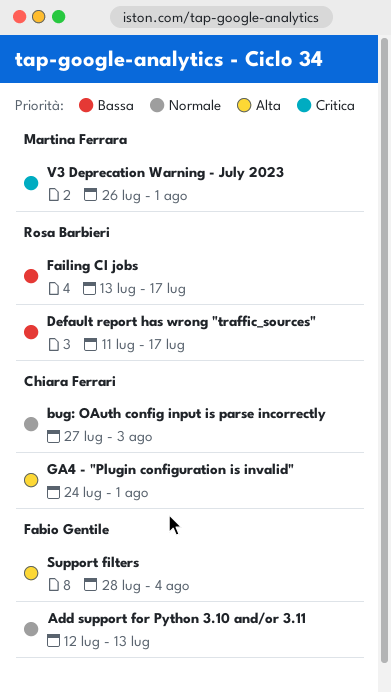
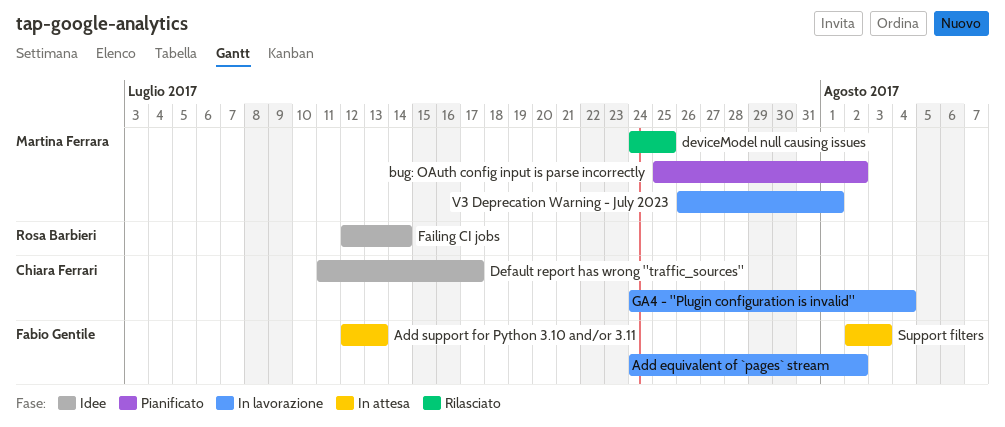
Add equivalent of `pages` stream: none -> present
bug: OAuth config input is parse incorrectly, owner: Chiara Ferrari -> Martina Ferrara
bug: OAuth config input is parse incorrectly, start: Jul 27 -> Jul 25
bug: OAuth config input is parse incorrectly, due: Aug 3 -> Aug 2
Default report has wrong "traffic_sources", owner: Rosa Barbieri -> Chiara Ferrari
deviceModel null causing issues: none -> present
Failing CI jobs, start: Jul 13 -> Jul 12
Failing CI jobs, due: Jul 17 -> Jul 14
GA4 - "Plugin configuration is invalid", due: Aug 1 -> Aug 4
Support filters, start: Jul 28 -> Aug 2
Support filters, due: Aug 4 -> Aug 3

